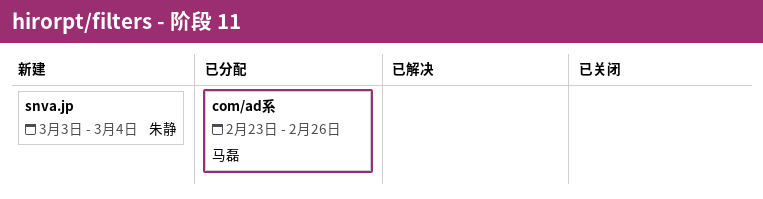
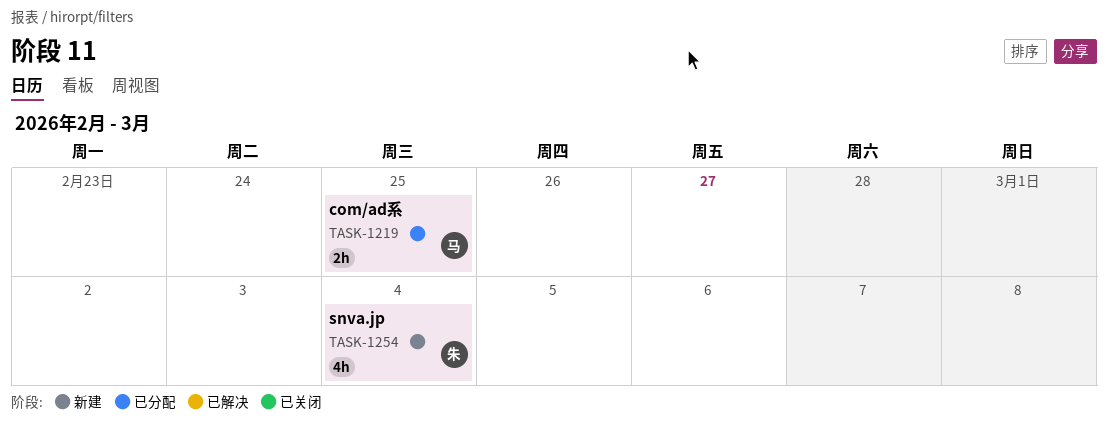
com/ad系, due: Feb 26 -> Feb 25

